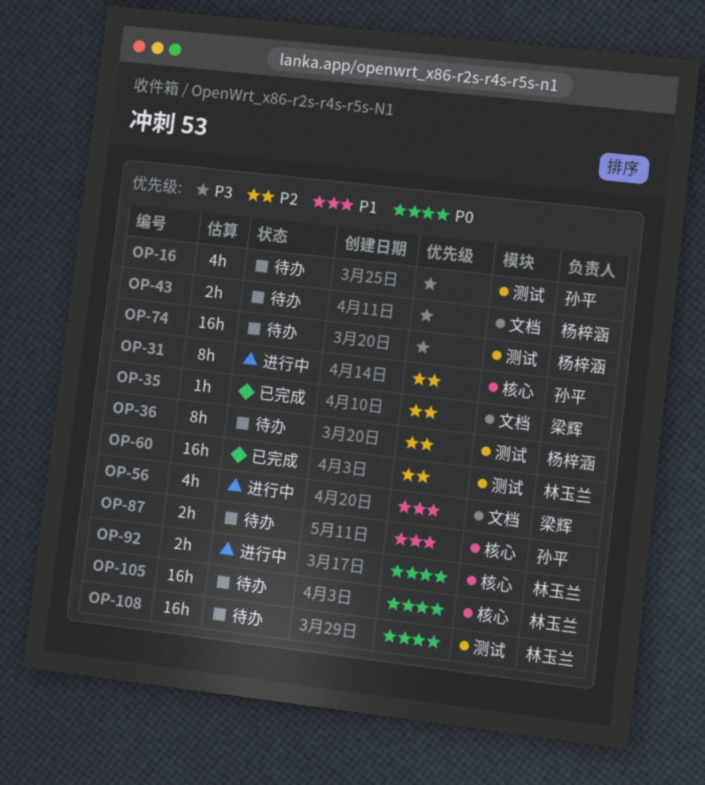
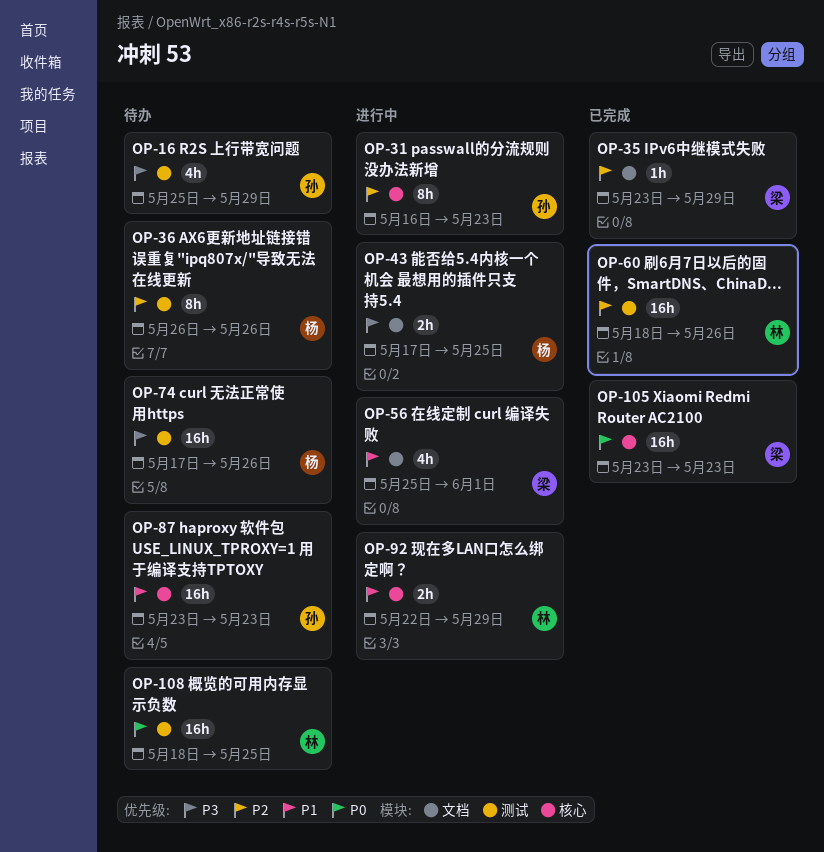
OP-43, status: 待办 -> 进行中
OP-87, estimate: 2h -> 16h
OP-92, priority: P0 -> P1
OP-105, status: 待办 -> 已完成
OP-105, owner: 林玉兰 -> 梁辉

